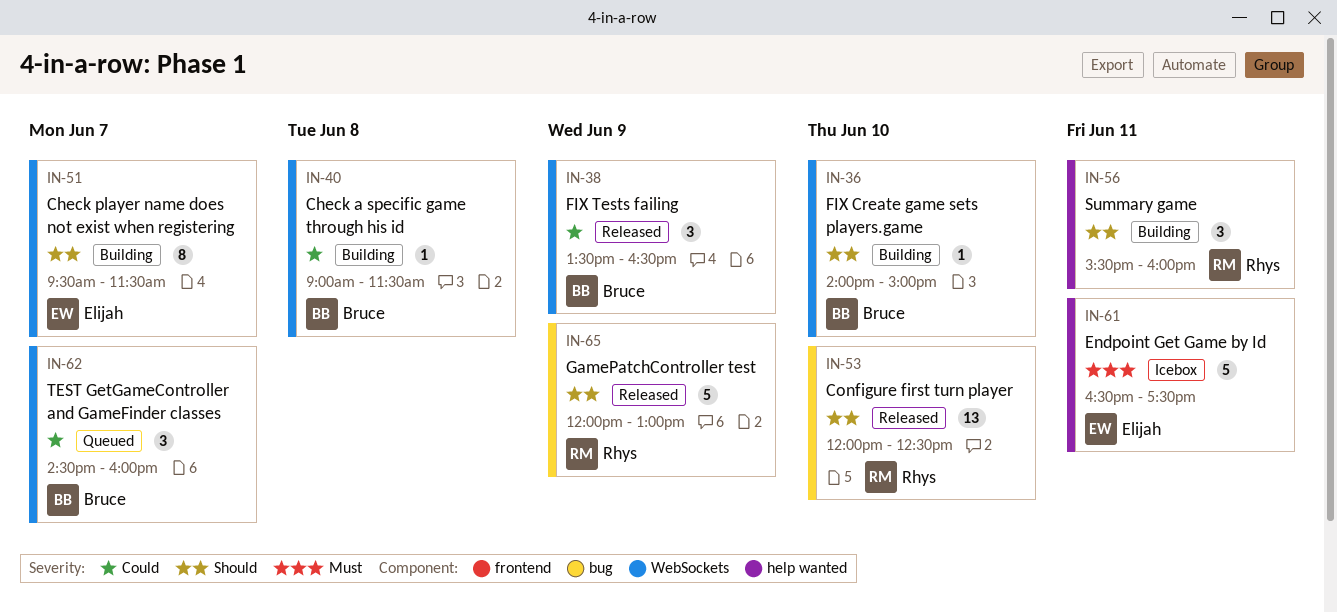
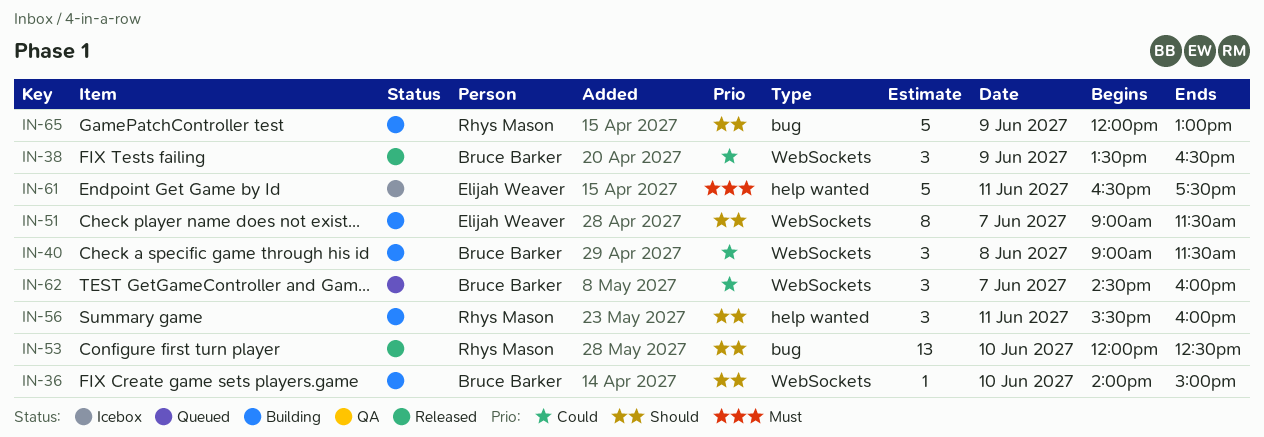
IN-40, estimate: 1 -> 3
IN-51, begins: 09:30 -> 09:00
IN-65, status: Released -> Building

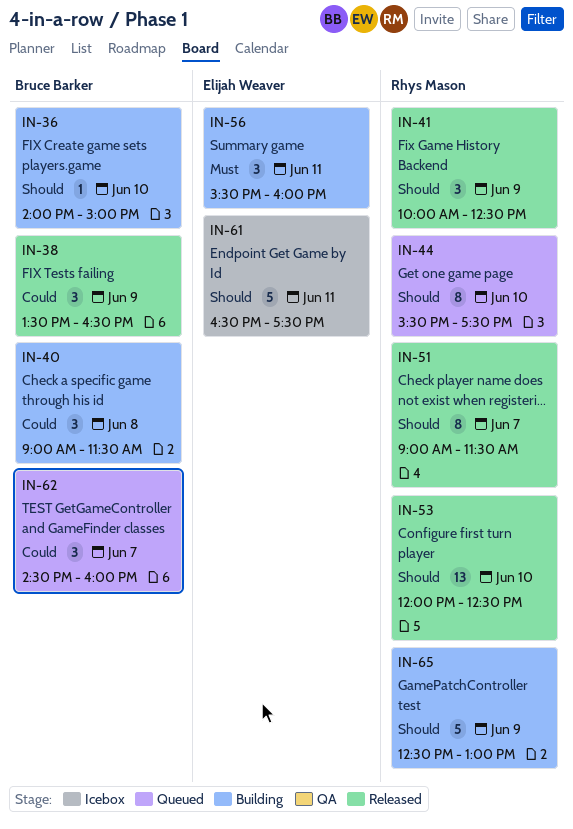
IN-41: none -> present
IN-44: none -> present
IN-51, status: Building -> Released
IN-51, owner: Elijah Weaver -> Rhys Mason
IN-56, owner: Rhys Mason -> Elijah Weaver
IN-56, priority: Should -> Must
IN-61, priority: Must -> Should
IN-65, begins: 12:00 -> 12:30

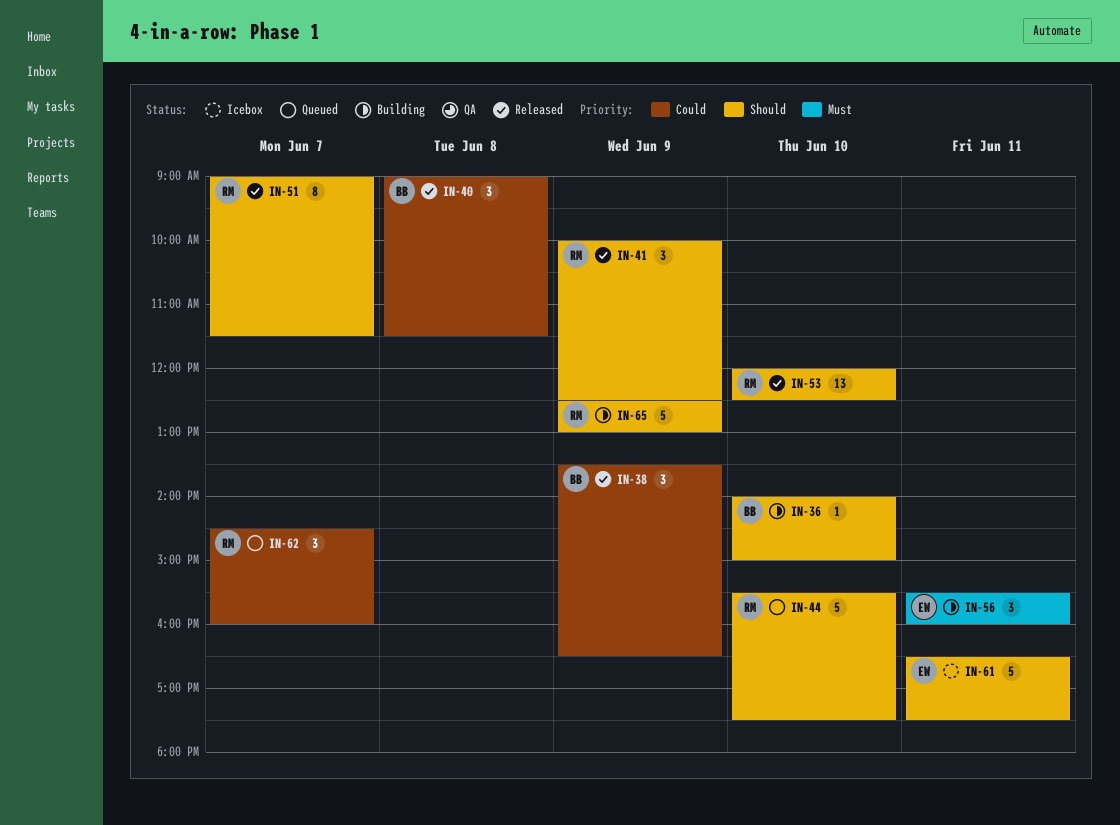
IN-40, status: Building -> Released
IN-44, estimate: 8 -> 5
IN-62, owner: Bruce Barker -> Rhys Mason

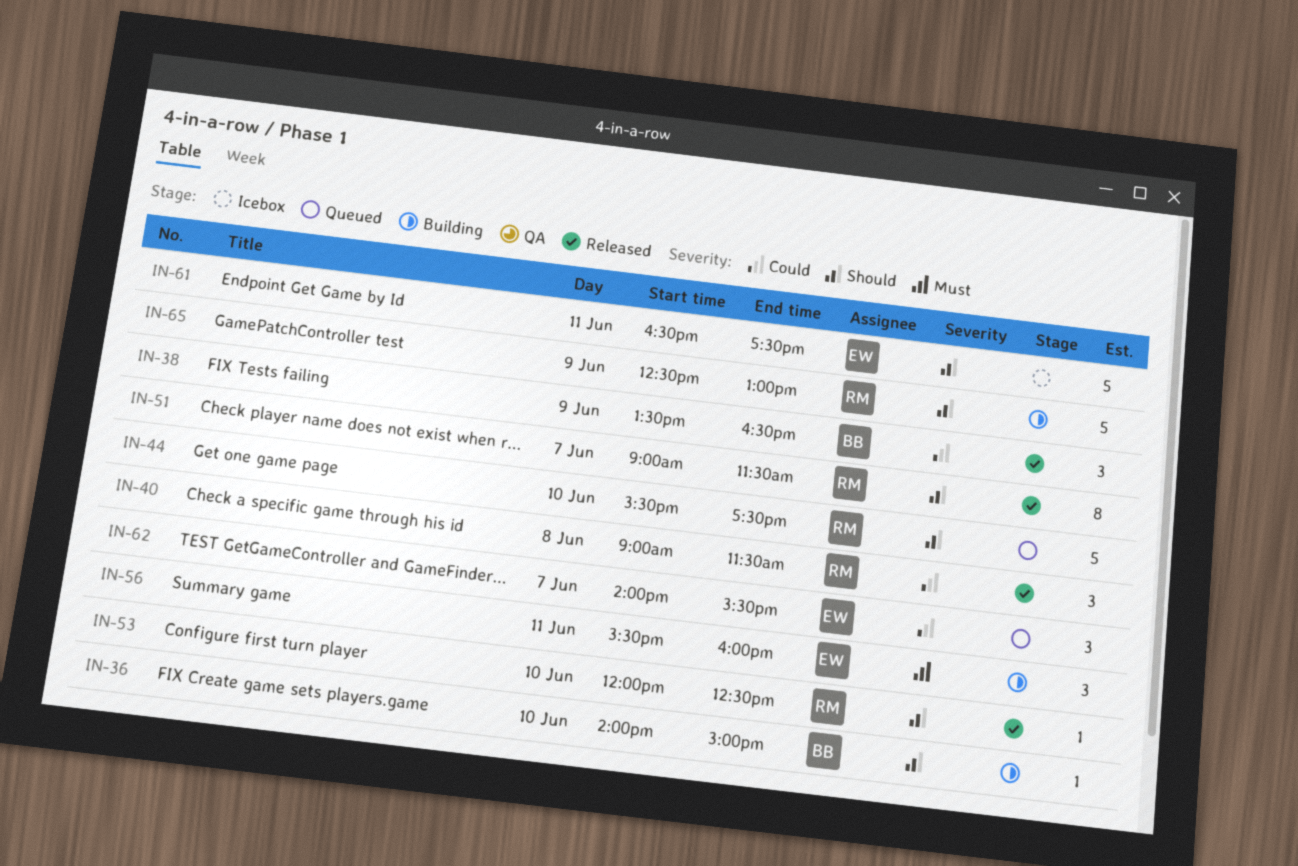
IN-40, owner: BB -> RM
IN-41: present -> none
IN-53, estimate: 13 -> 1
IN-62, owner: RM -> EW
IN-62, begins: 14:30 -> 14:00
IN-62, ends: 16:00 -> 15:30

